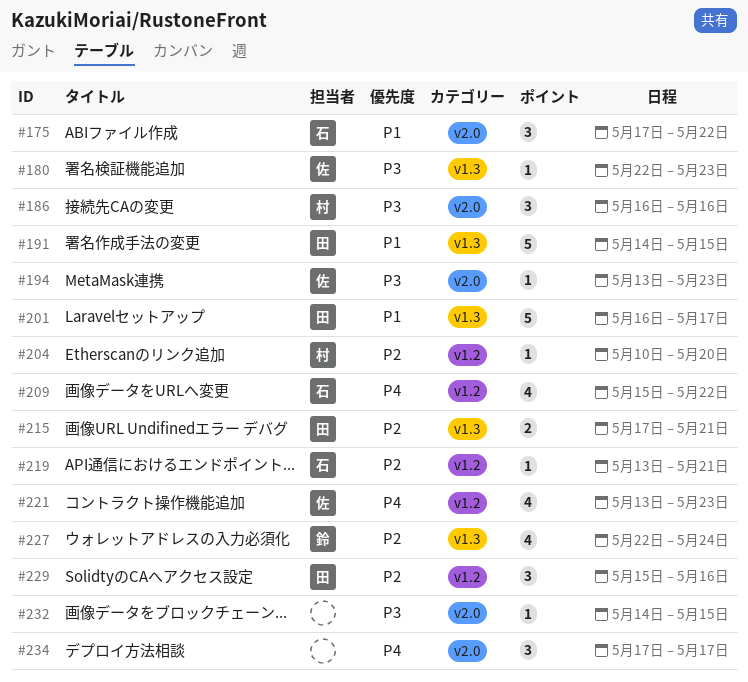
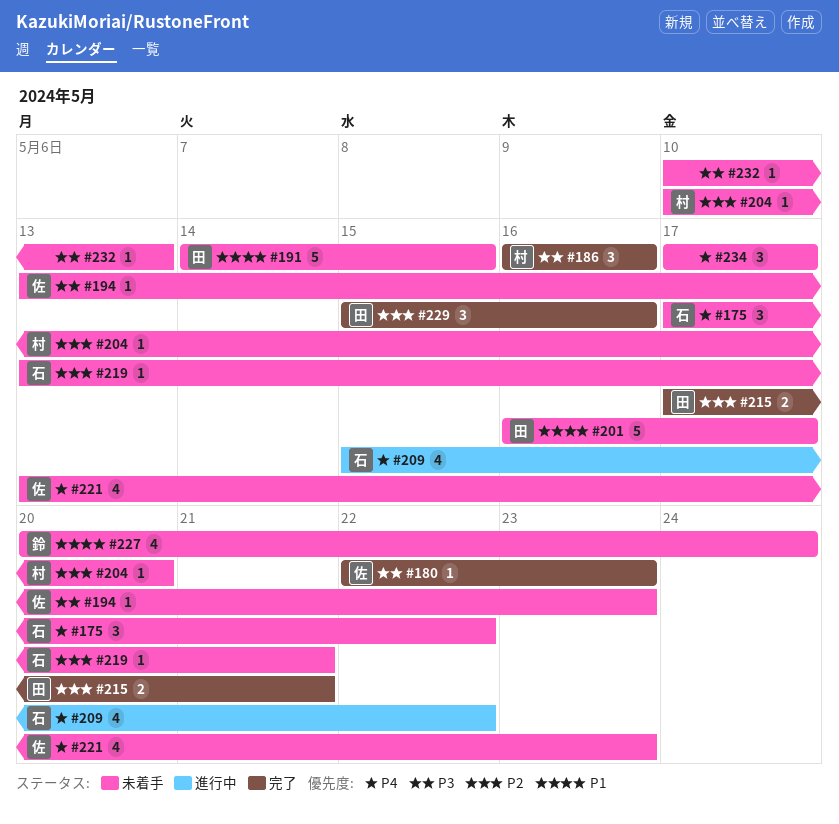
#175, priority: P1 -> P4
#227, priority: P2 -> P1
#227, start: May 22 -> May 20
#232, start: May 14 -> May 10
#232, due: May 15 -> May 13

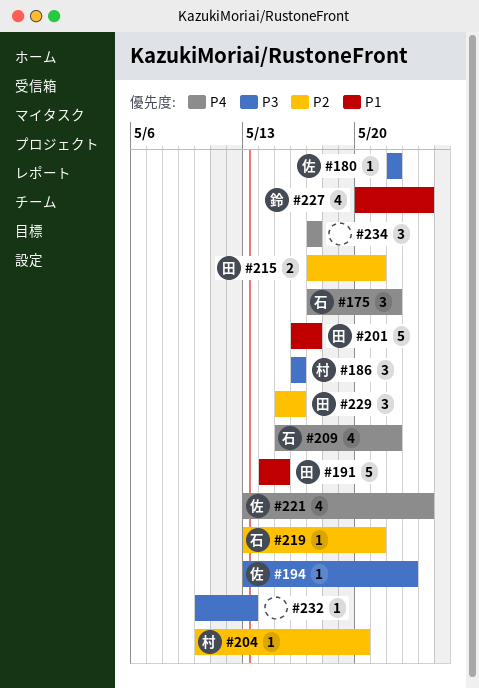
#180, due: May 23 -> May 22
#221, due: May 23 -> May 24

